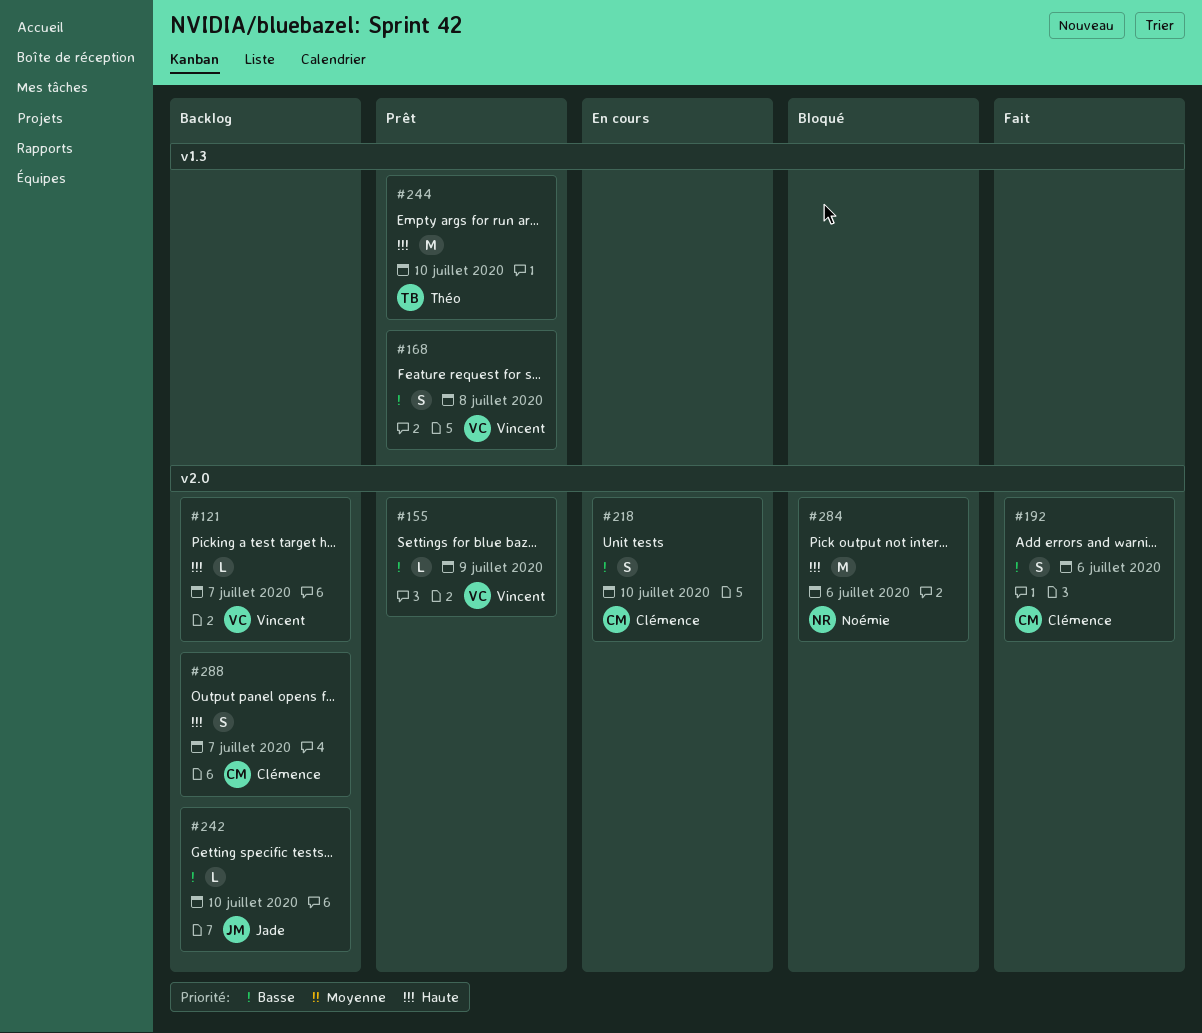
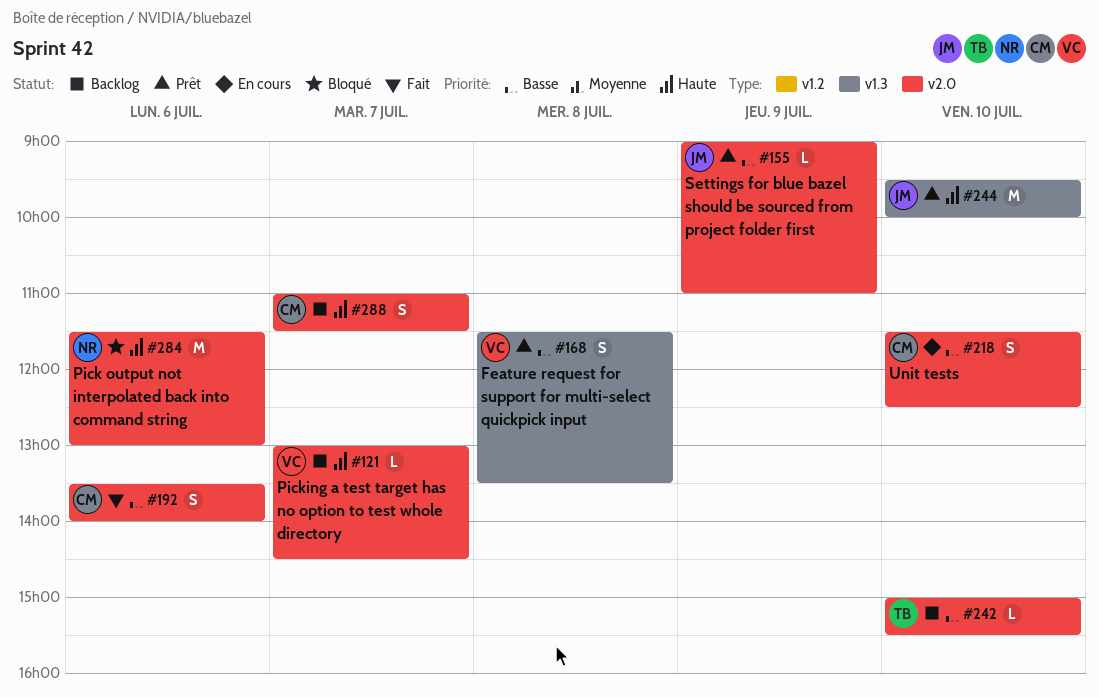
#155, owner: Vincent -> Jade
#242, owner: Jade -> Théo
#244, owner: Théo -> Jade

